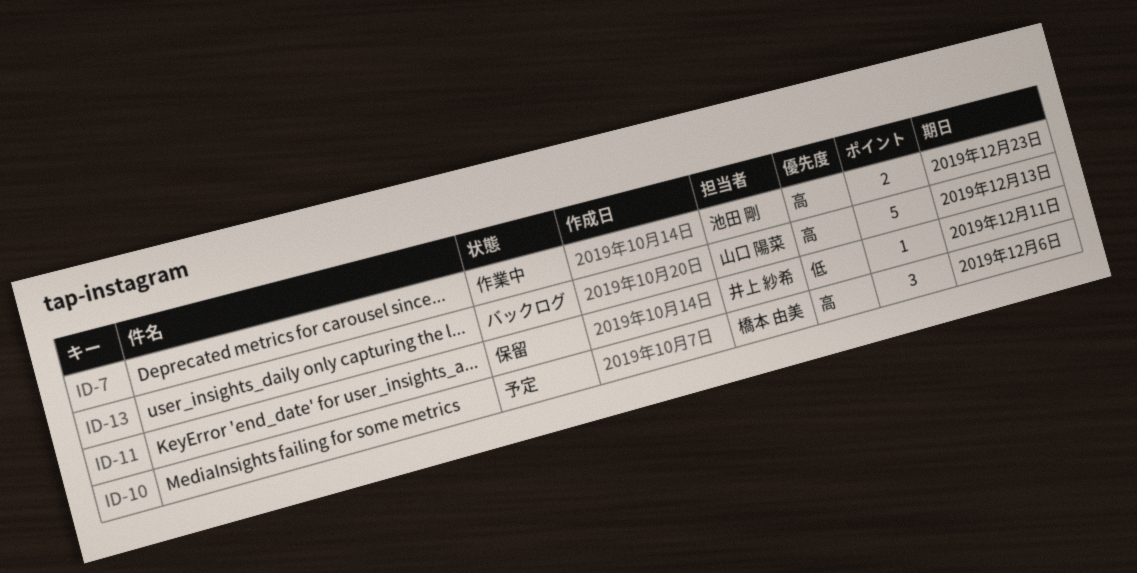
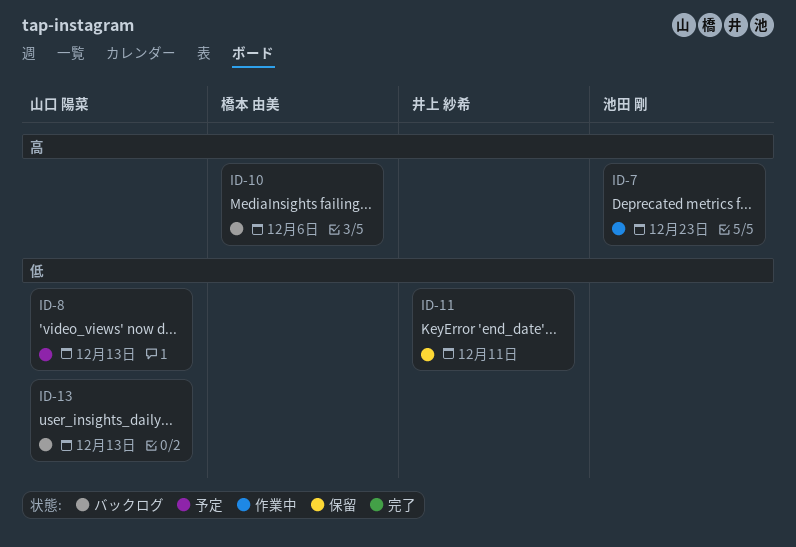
ID-8: none -> present
ID-10, status: 予定 -> バックログ
ID-13, priority: 高 -> 低

